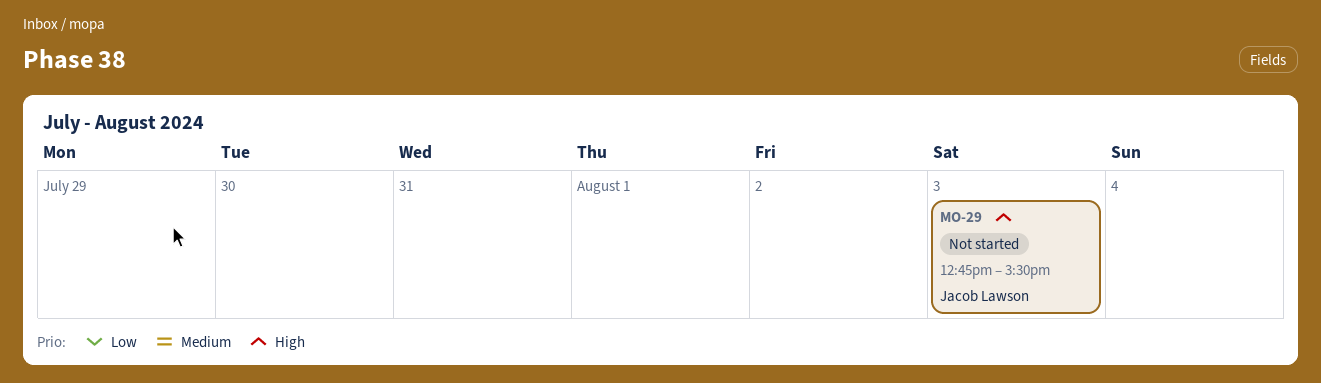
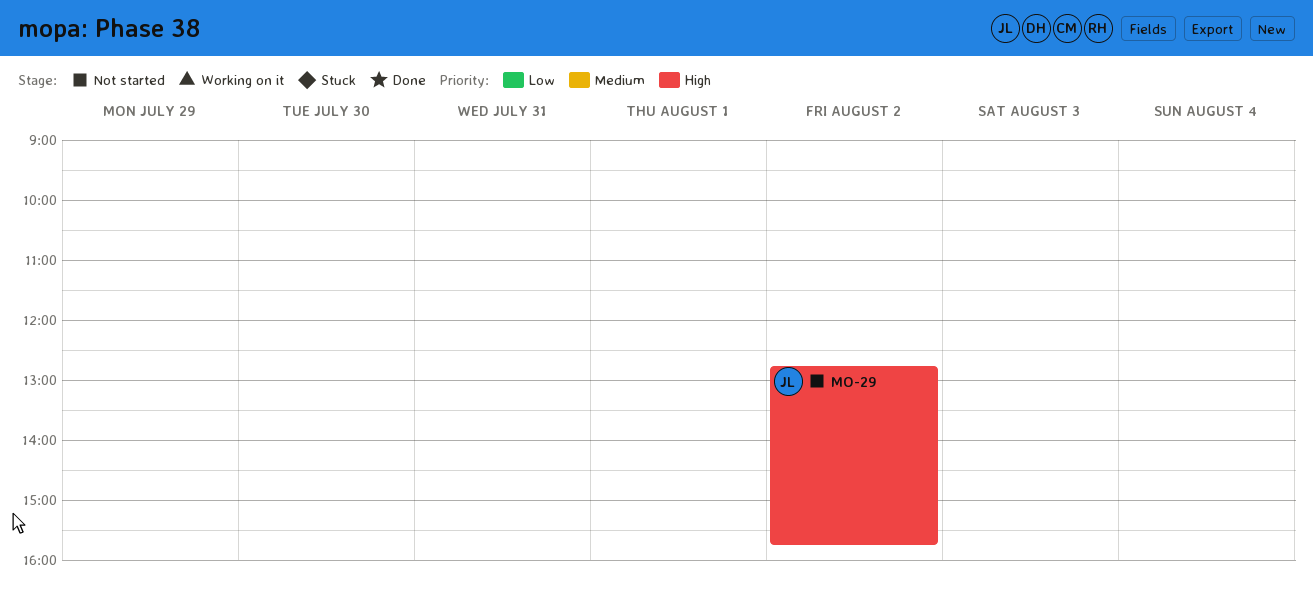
MO-29, day: Aug 3 -> Aug 2
MO-29, ends: 15:30 -> 15:45

